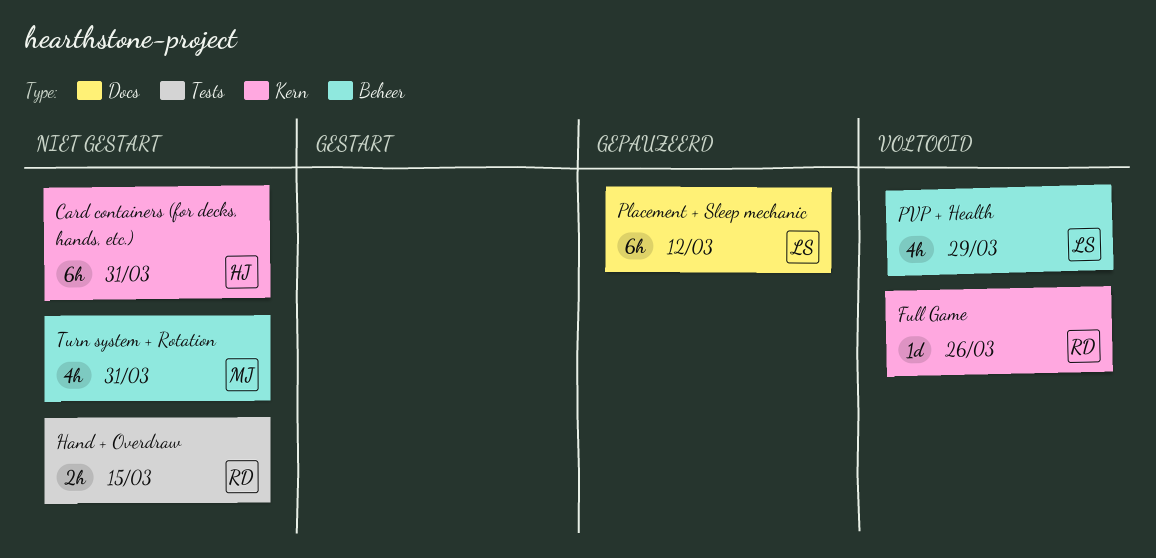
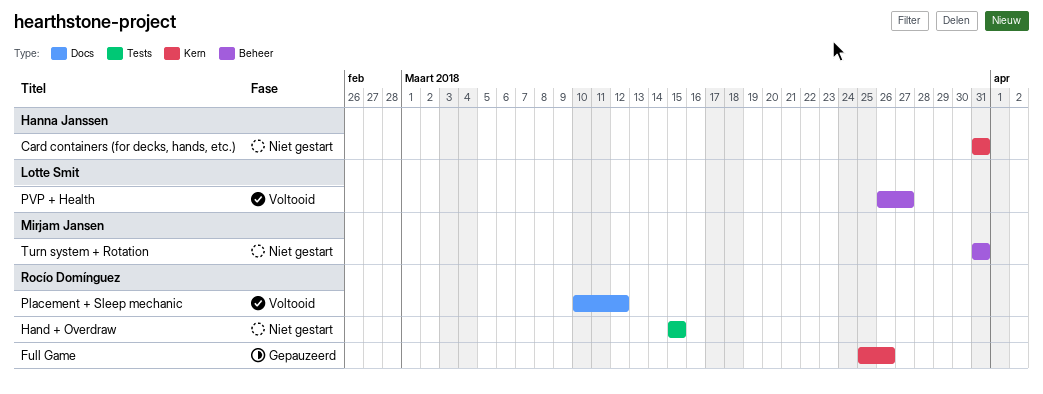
Full Game, status: Voltooid -> Gepauzeerd
Placement + Sleep mechanic, status: Gepauzeerd -> Voltooid
Placement + Sleep mechanic, owner: Lotte Smit -> Rocío Domínguez
PVP + Health, due: Mar 29 -> Mar 27

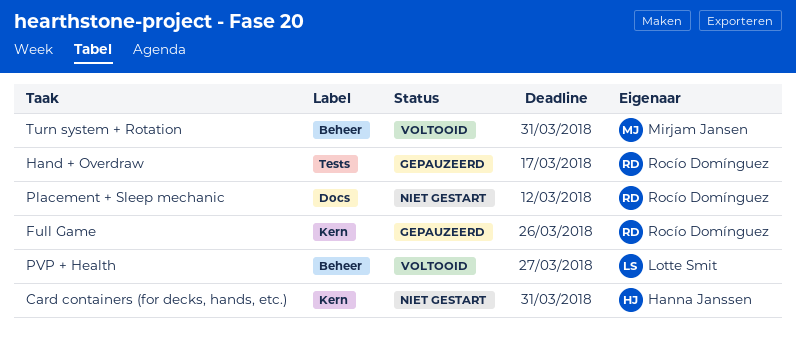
Hand + Overdraw, status: Niet gestart -> Gepauzeerd
Hand + Overdraw, due: Mar 15 -> Mar 17
Placement + Sleep mechanic, status: Voltooid -> Niet gestart
Turn system + Rotation, status: Niet gestart -> Voltooid

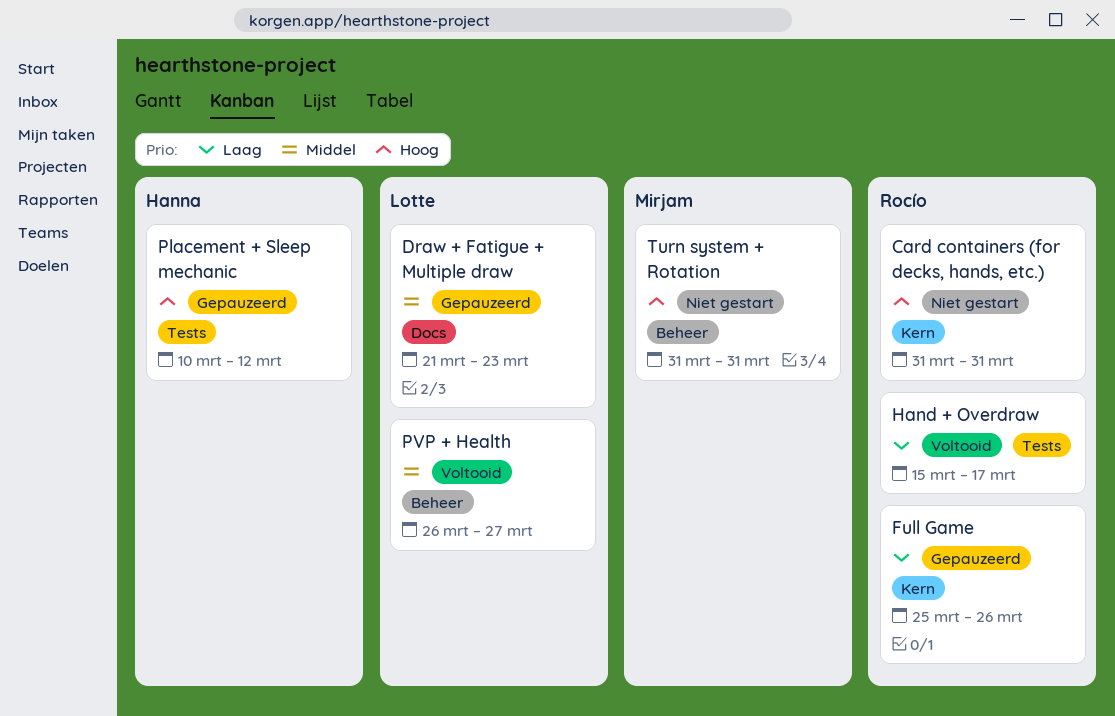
Card containers (for decks, hands, etc.), owner: Hanna Janssen -> Rocío Domínguez
Draw + Fatigue + Multiple draw: none -> present
Hand + Overdraw, status: Gepauzeerd -> Voltooid
Placement + Sleep mechanic, status: Niet gestart -> Gepauzeerd
Placement + Sleep mechanic, owner: Rocío Domínguez -> Hanna Janssen
Placement + Sleep mechanic, label: Docs -> Tests
Turn system + Rotation, status: Voltooid -> Niet gestart

